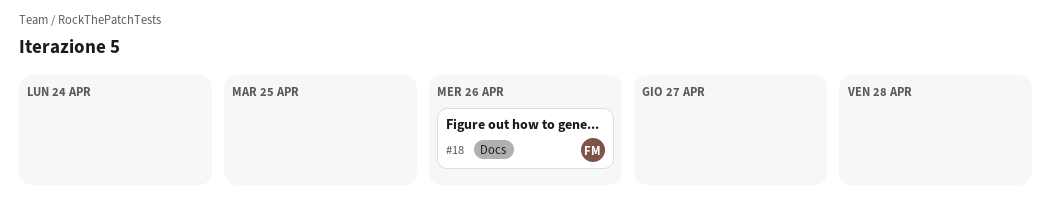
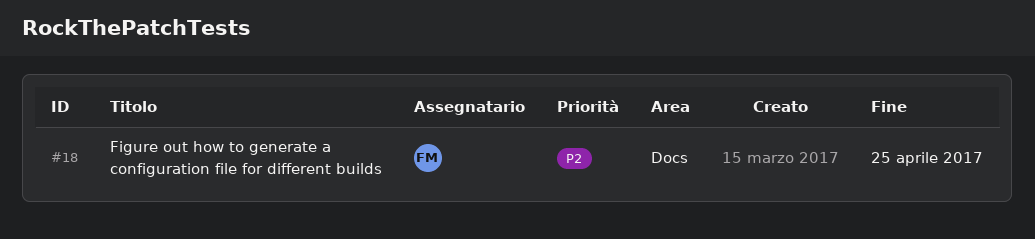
#18, due: Apr 26 -> Apr 25

